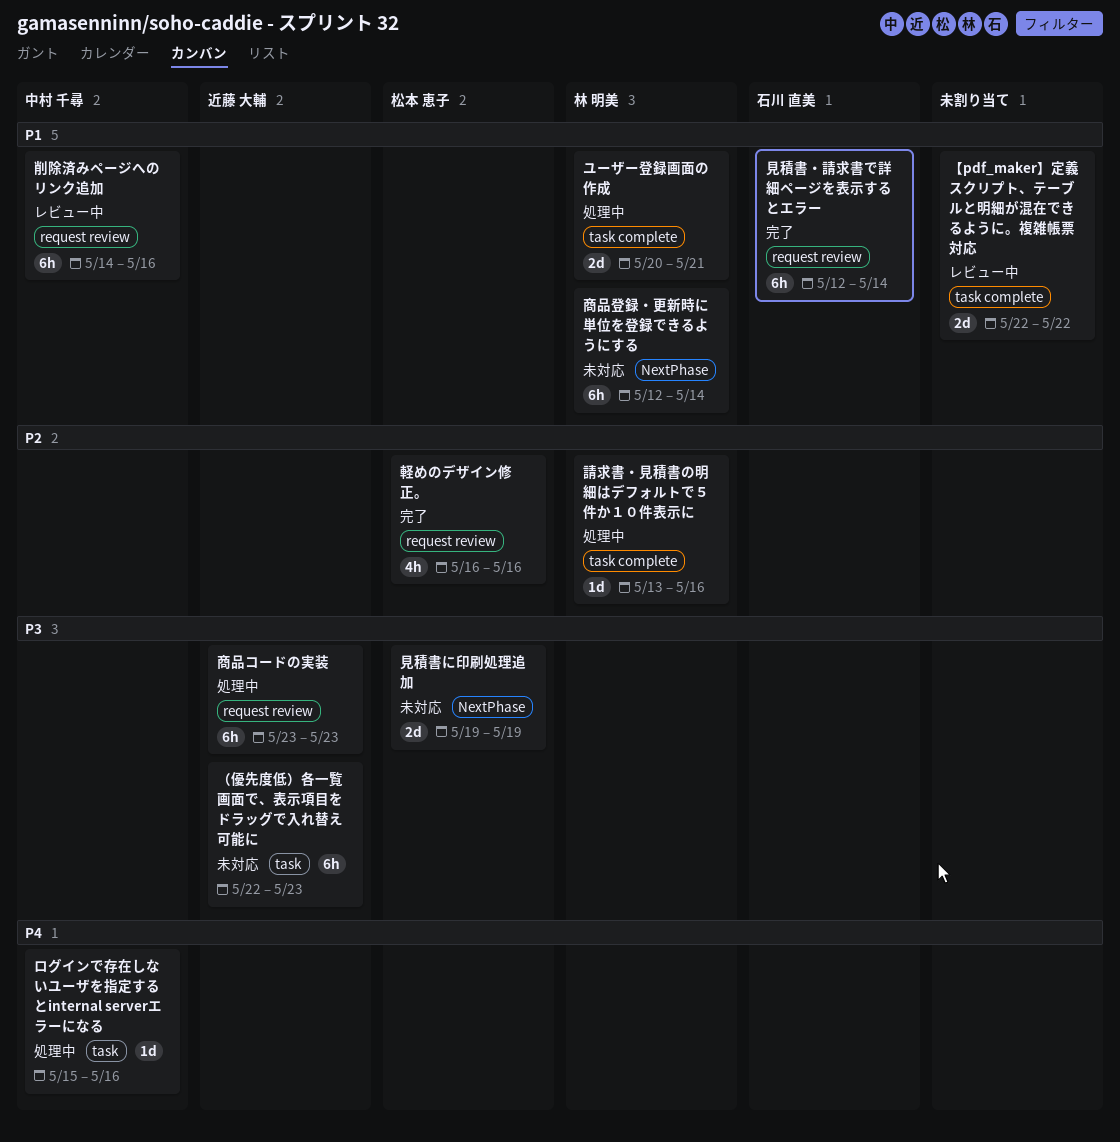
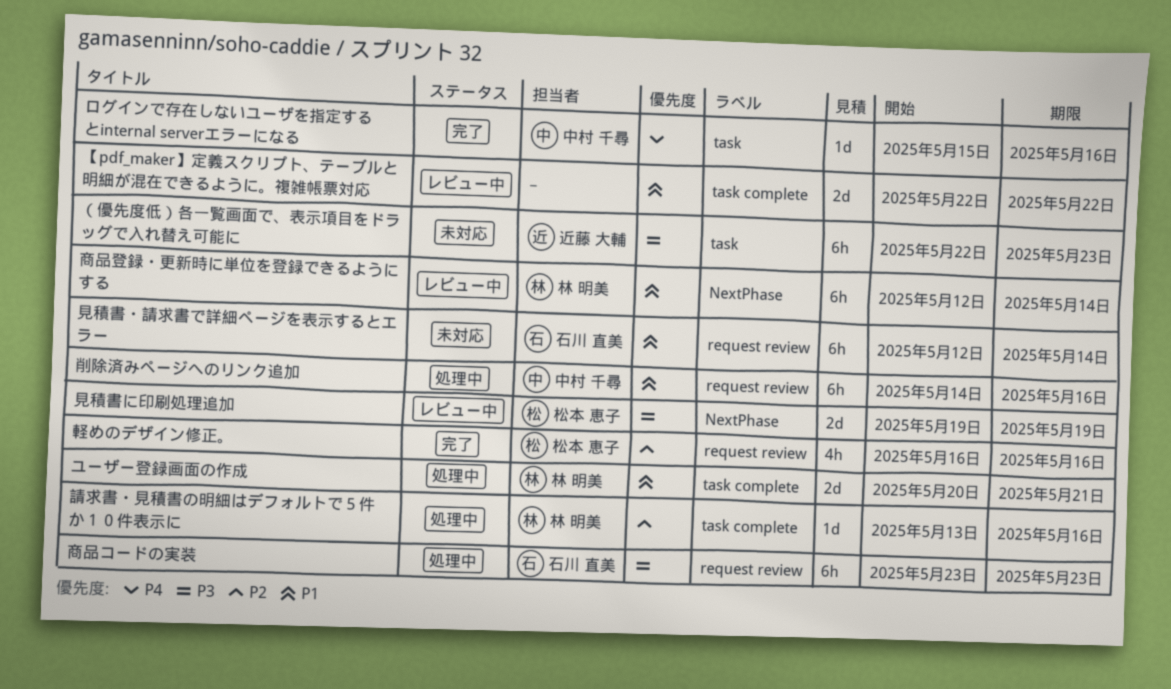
ログインで存在しないユーザを指定するとinternal serverエラーになる, status: 処理中 -> 完了
削除済みページへのリンク追加, status: レビュー中 -> 処理中
商品コードの実装, owner: 近藤 大輔 -> 石川 直美
商品登録・更新時に単位を登録できるようにする, status: 未対応 -> レビュー中
見積書に印刷処理追加, status: 未対応 -> レビュー中
見積書・請求書で詳細ページを表示するとエラー, status: 完了 -> 未対応

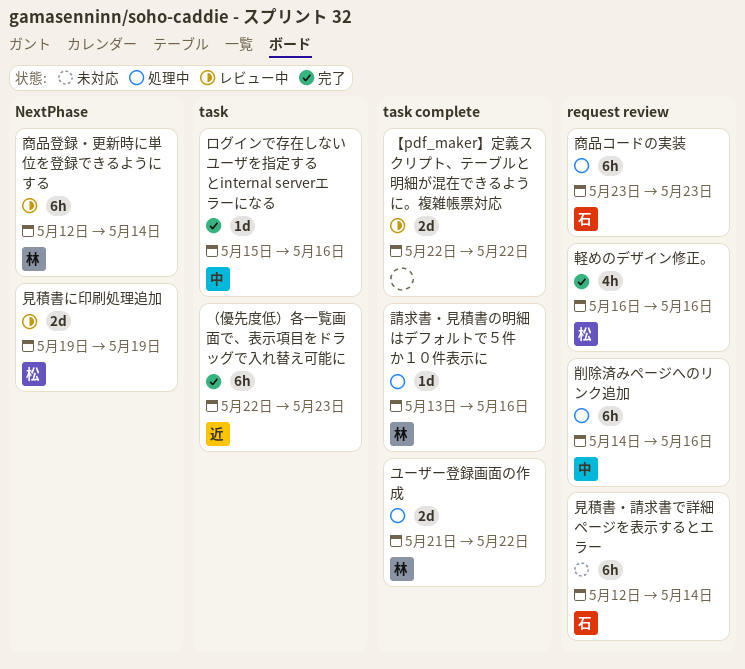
ユーザー登録画面の作成, start: May 20 -> May 21
ユーザー登録画面の作成, due: May 21 -> May 22
（優先度低）各一覧画面で、表示項目をドラッグで入れ替え可能に, status: 未対応 -> 完了

